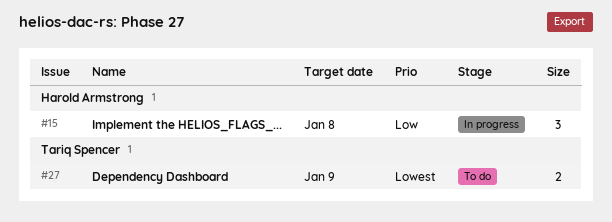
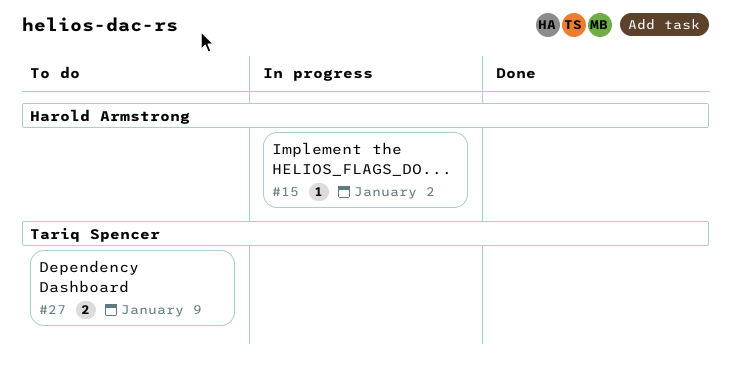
#15, estimate: 3 -> 1
#15, due: Jan 8 -> Jan 2

